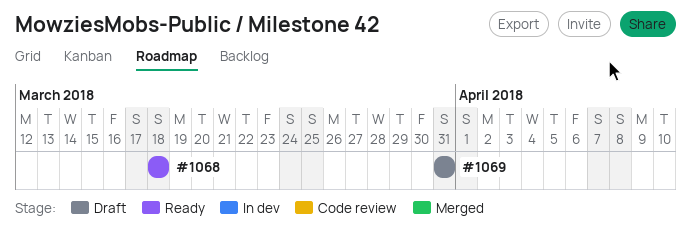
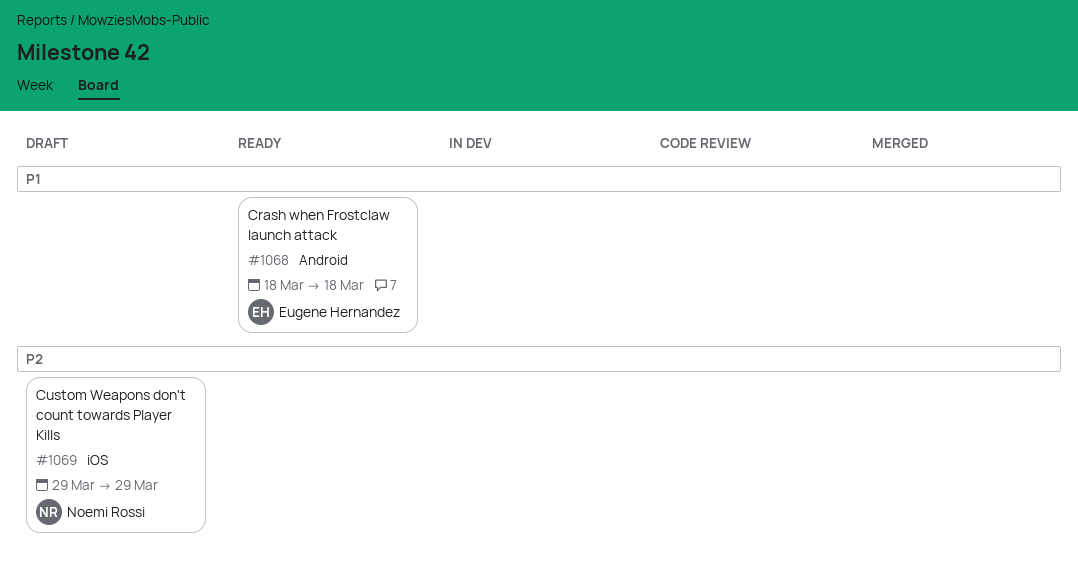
#1069, start: Mar 31 -> Mar 29
#1069, due: Mar 31 -> Mar 29

